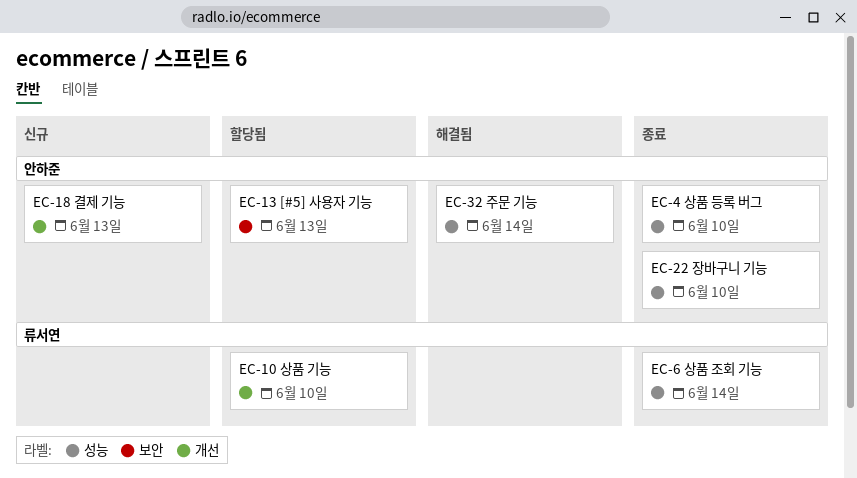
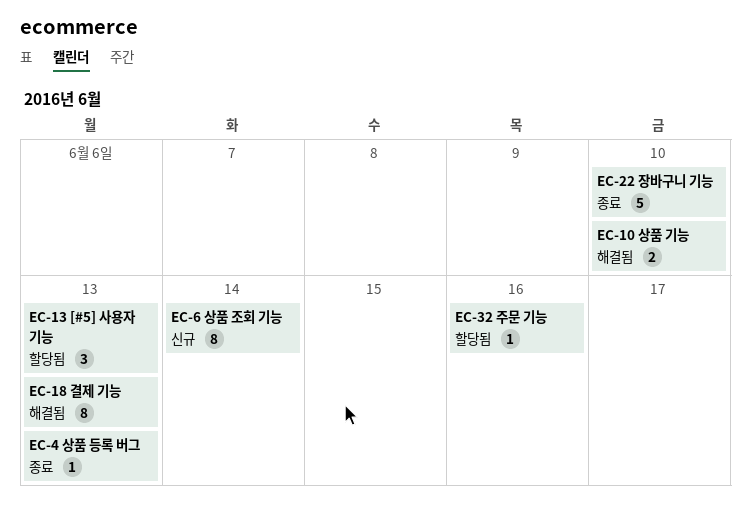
EC-4, due: Jun 10 -> Jun 13
EC-6, status: 종료 -> 신규
EC-10, status: 할당됨 -> 해결됨
EC-18, status: 신규 -> 해결됨
EC-32, status: 해결됨 -> 할당됨
EC-32, due: Jun 14 -> Jun 16

